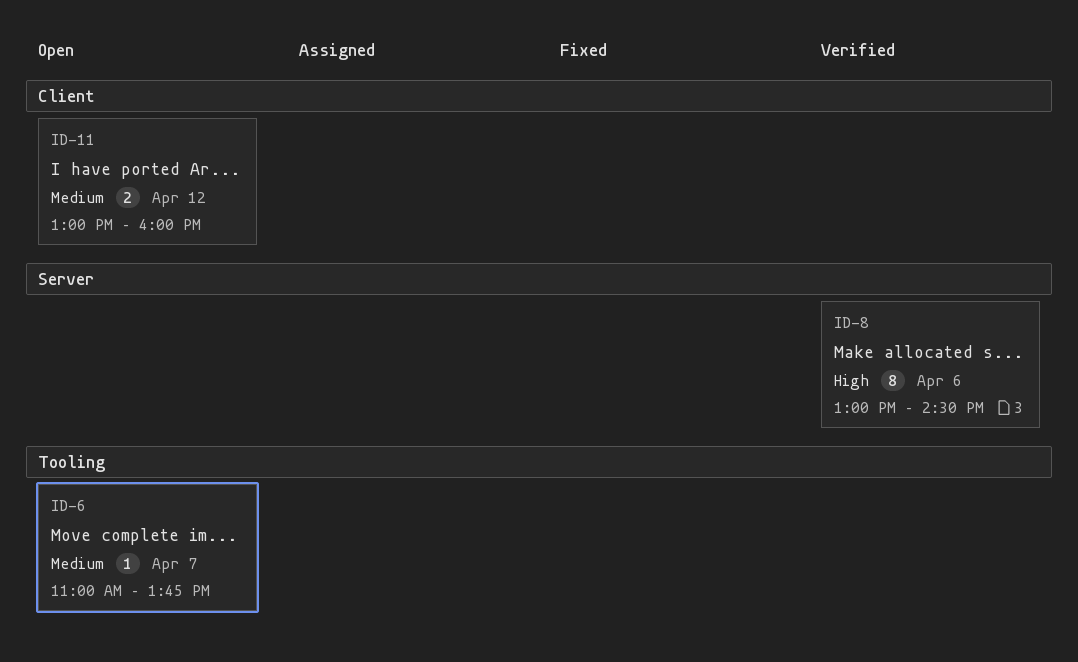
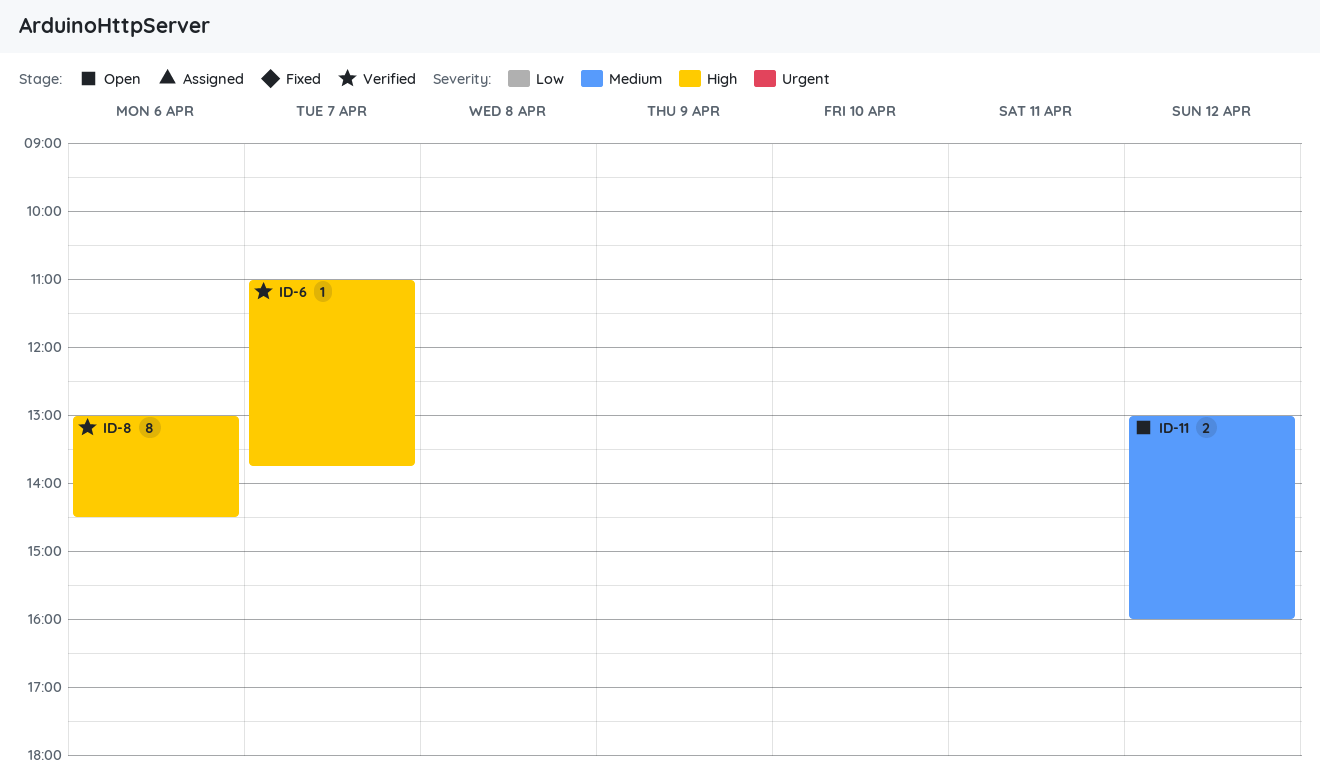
ID-6, status: Open -> Verified
ID-6, priority: Medium -> High

